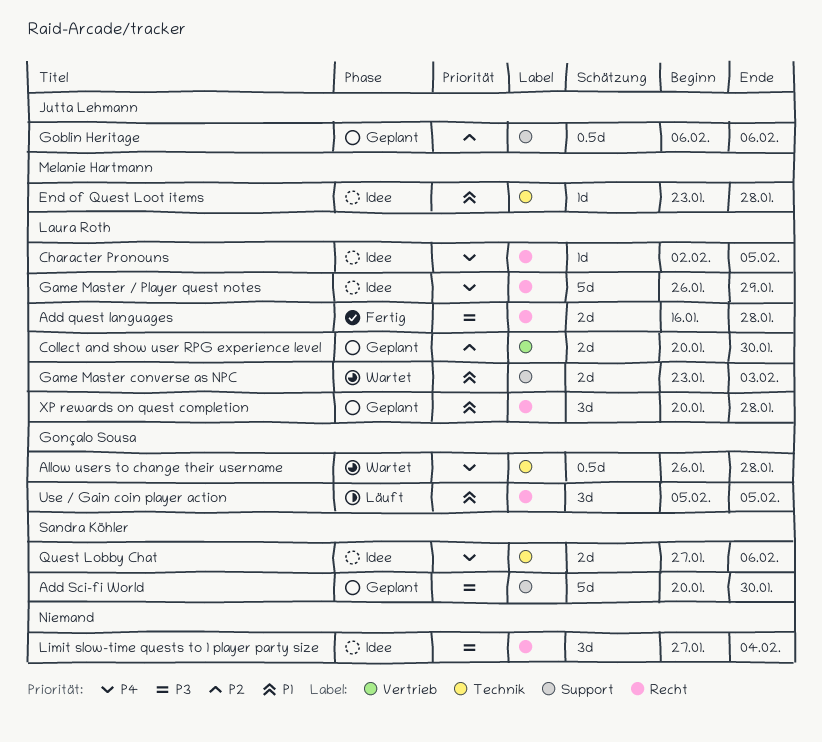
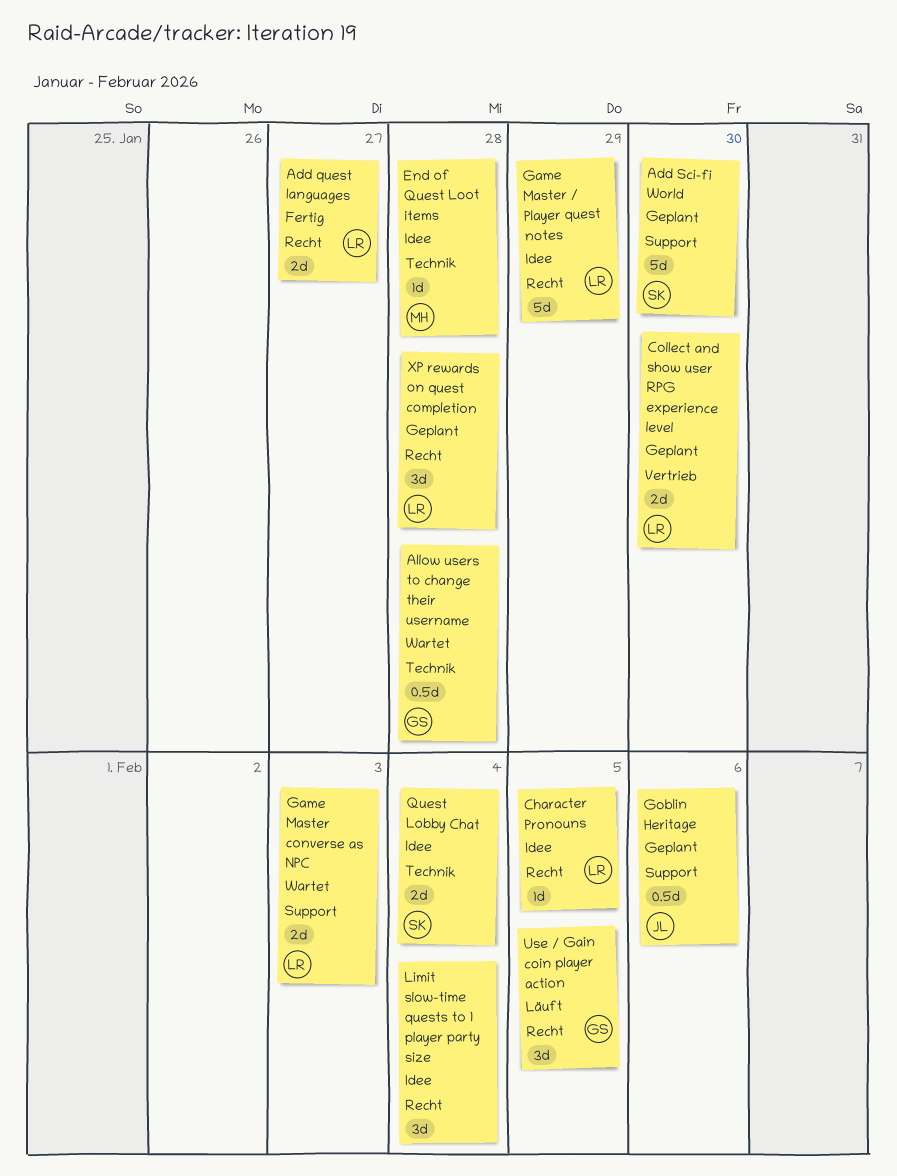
Add quest languages, due: Jan 28 -> Jan 27
Quest Lobby Chat, due: Feb 6 -> Feb 4

